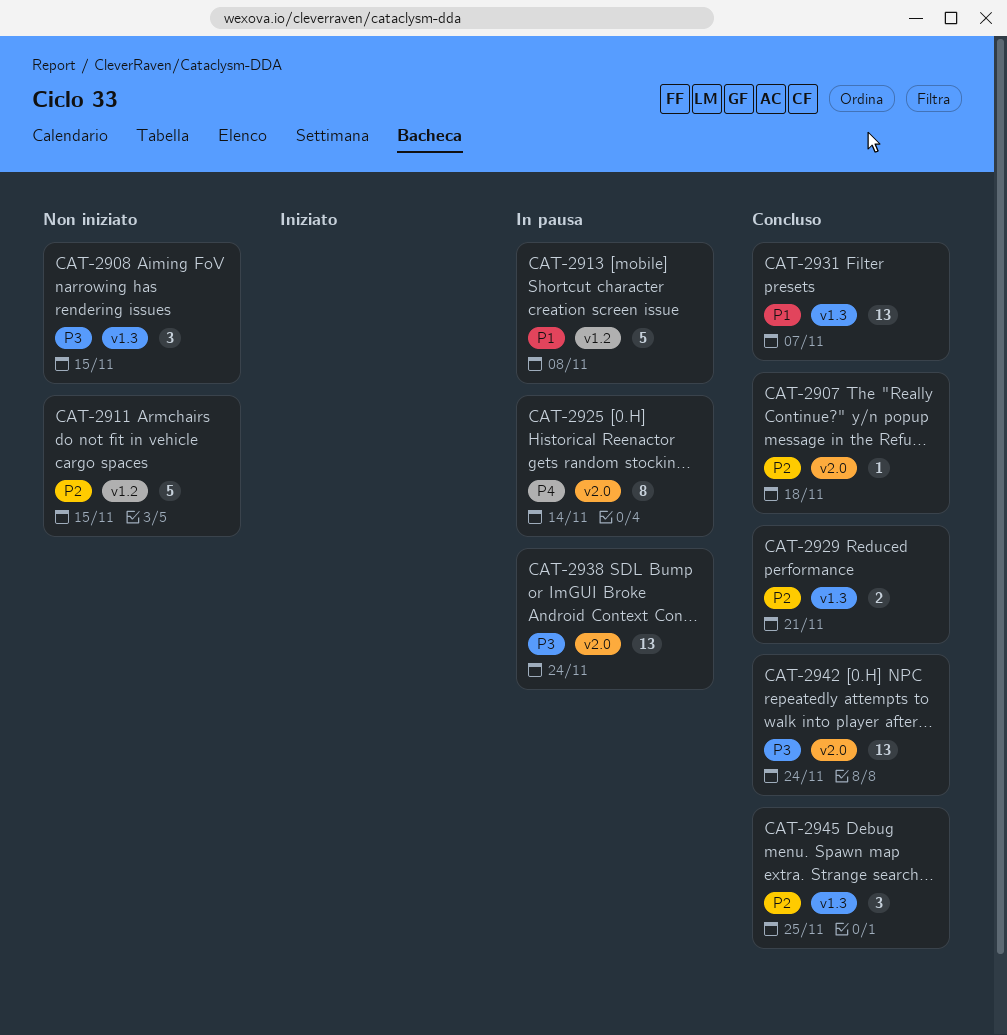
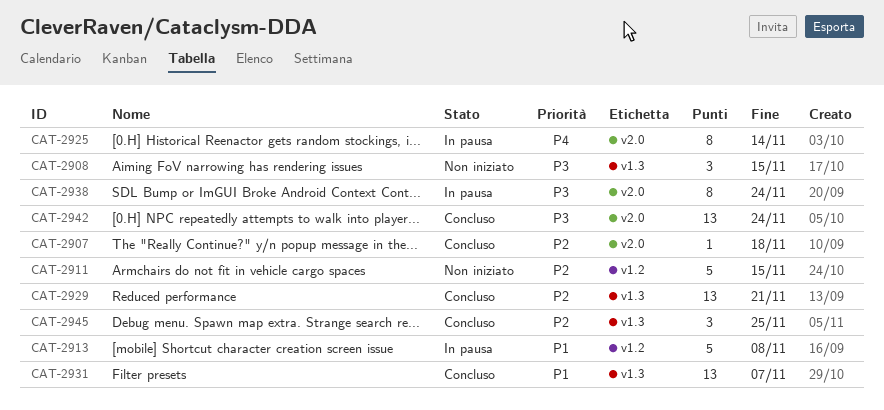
CAT-2929, estimate: 2 -> 13
CAT-2938, estimate: 13 -> 8

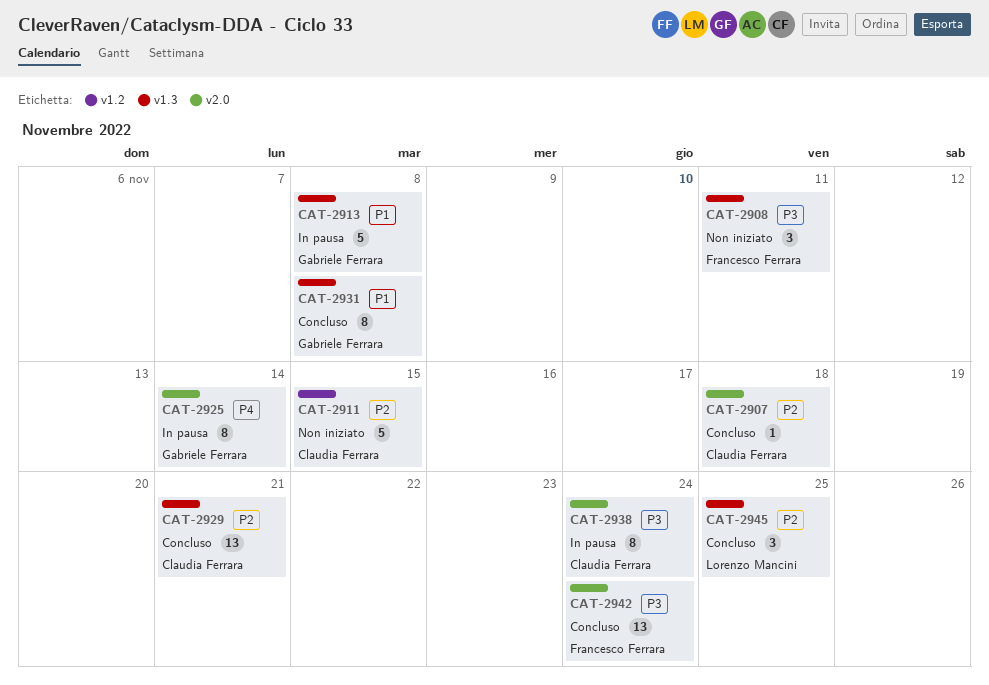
CAT-2908, due: Nov 15 -> Nov 11
CAT-2913, label: v1.2 -> v1.3
CAT-2931, estimate: 13 -> 8
CAT-2931, due: Nov 7 -> Nov 8

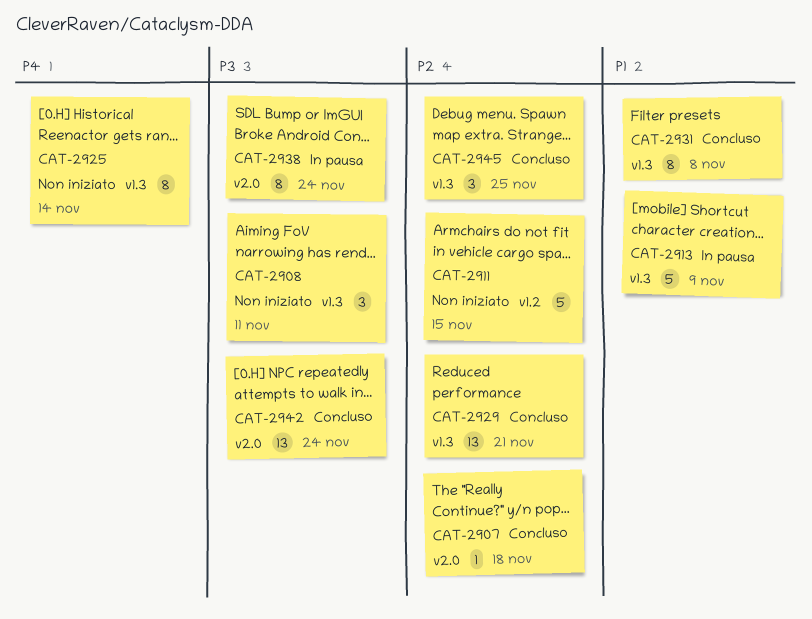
CAT-2913, due: Nov 8 -> Nov 9
CAT-2925, status: In pausa -> Non iniziato
CAT-2925, label: v2.0 -> v1.3

